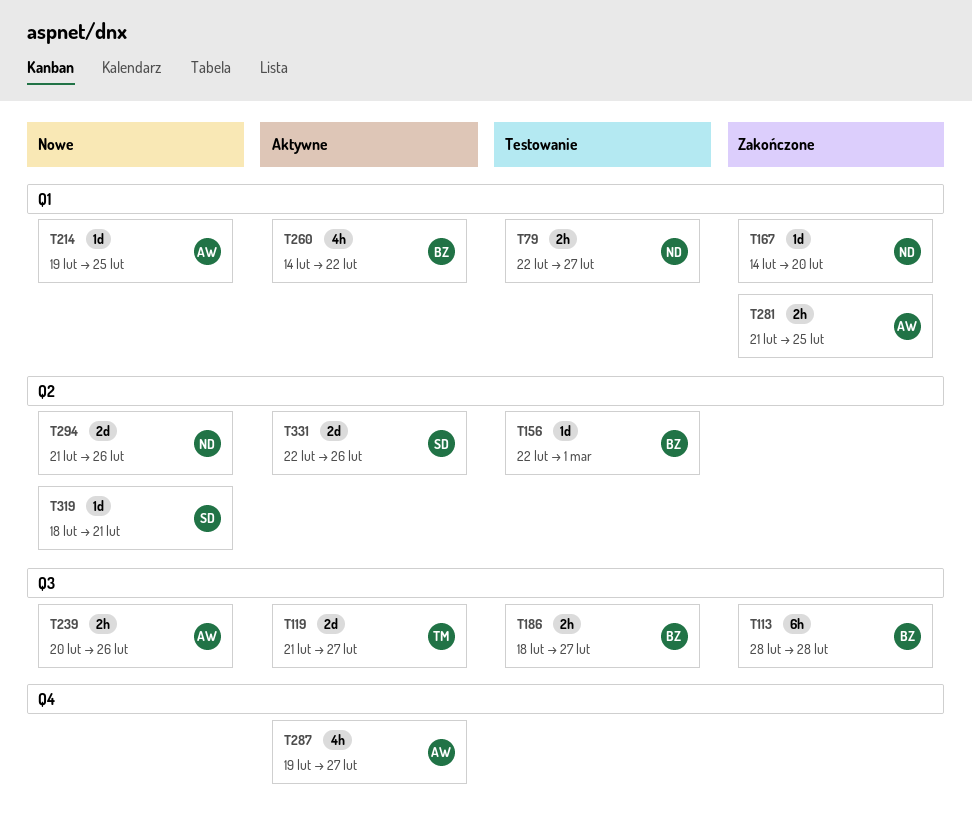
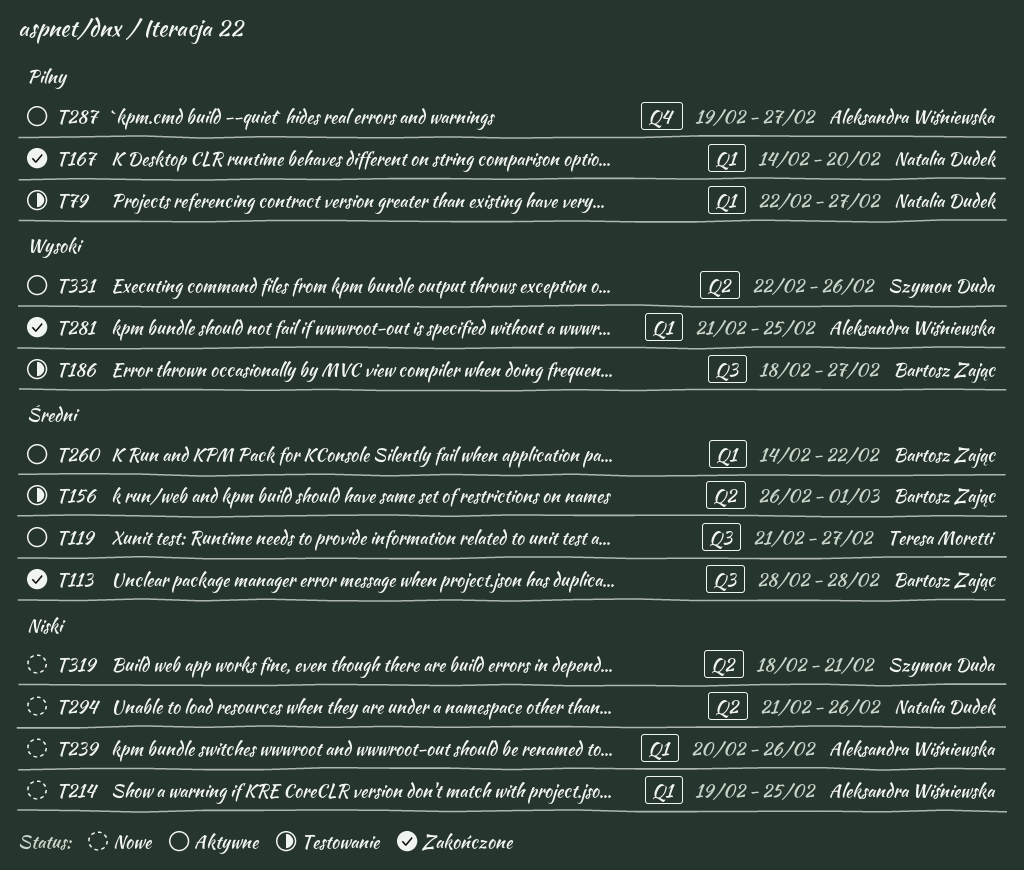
T156, start: Feb 22 -> Feb 26
T239, label: Q3 -> Q1

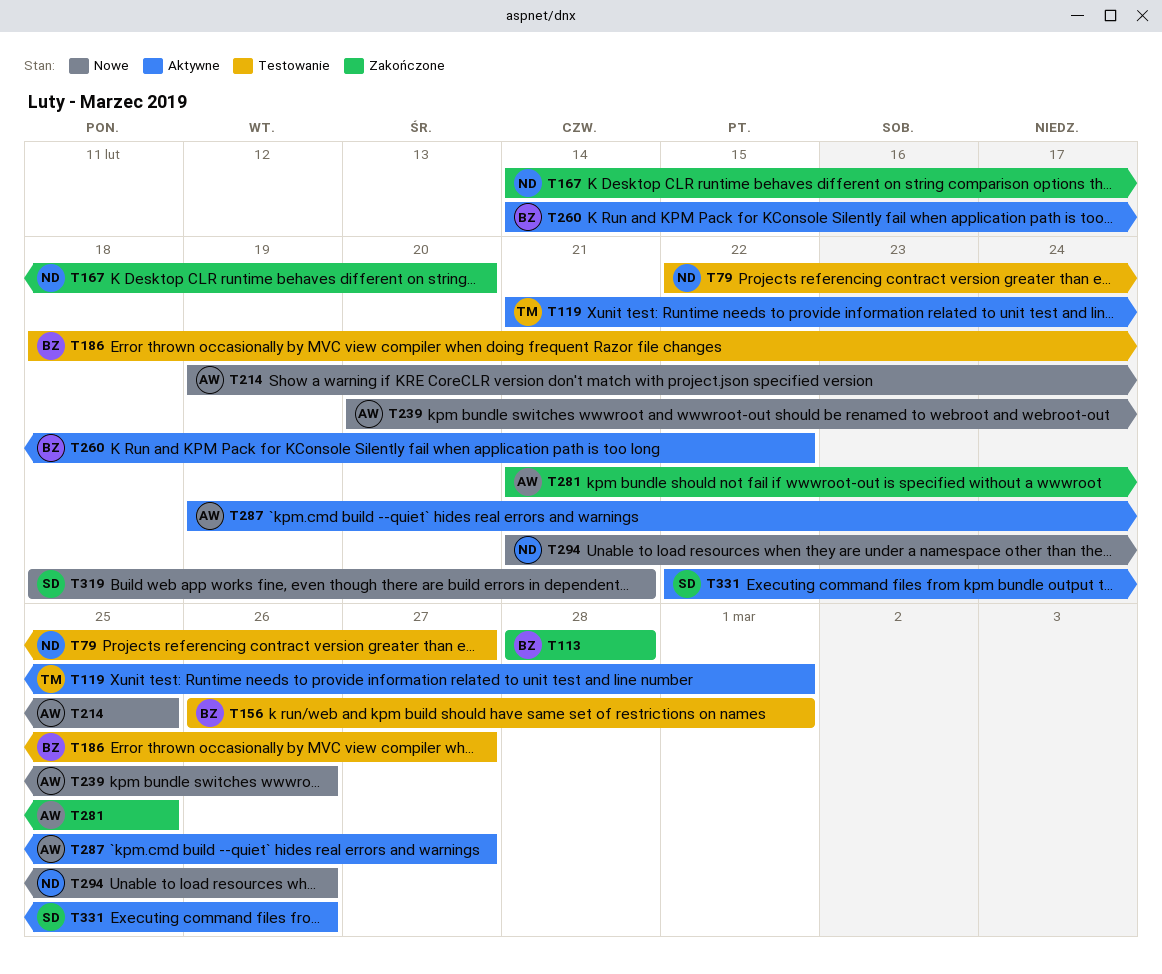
T119, due: Feb 27 -> Mar 1

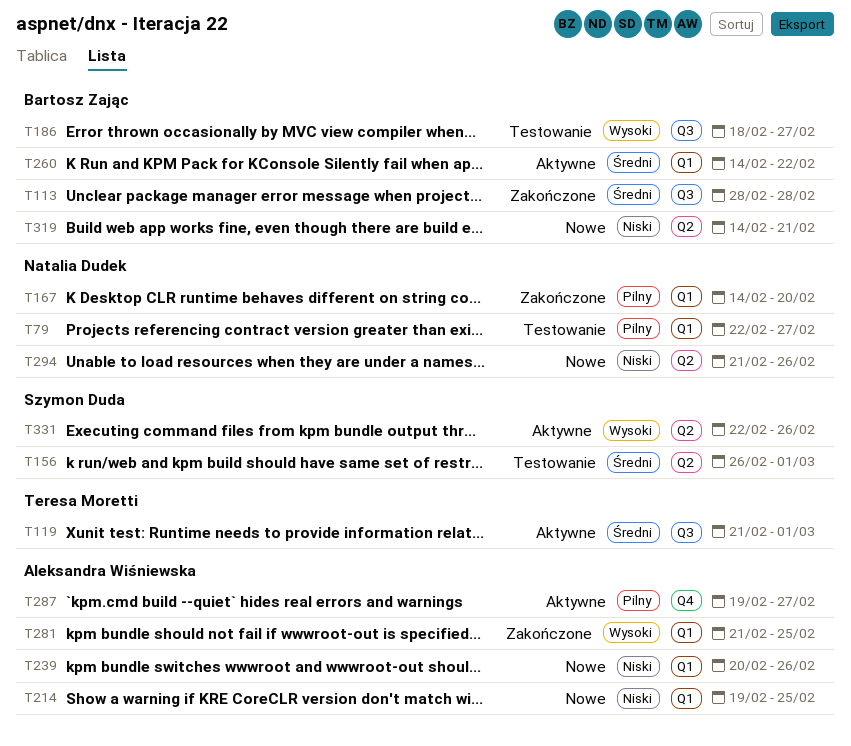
T156, owner: Bartosz Zając -> Szymon Duda
T319, owner: Szymon Duda -> Bartosz Zając
T319, start: Feb 18 -> Feb 14

